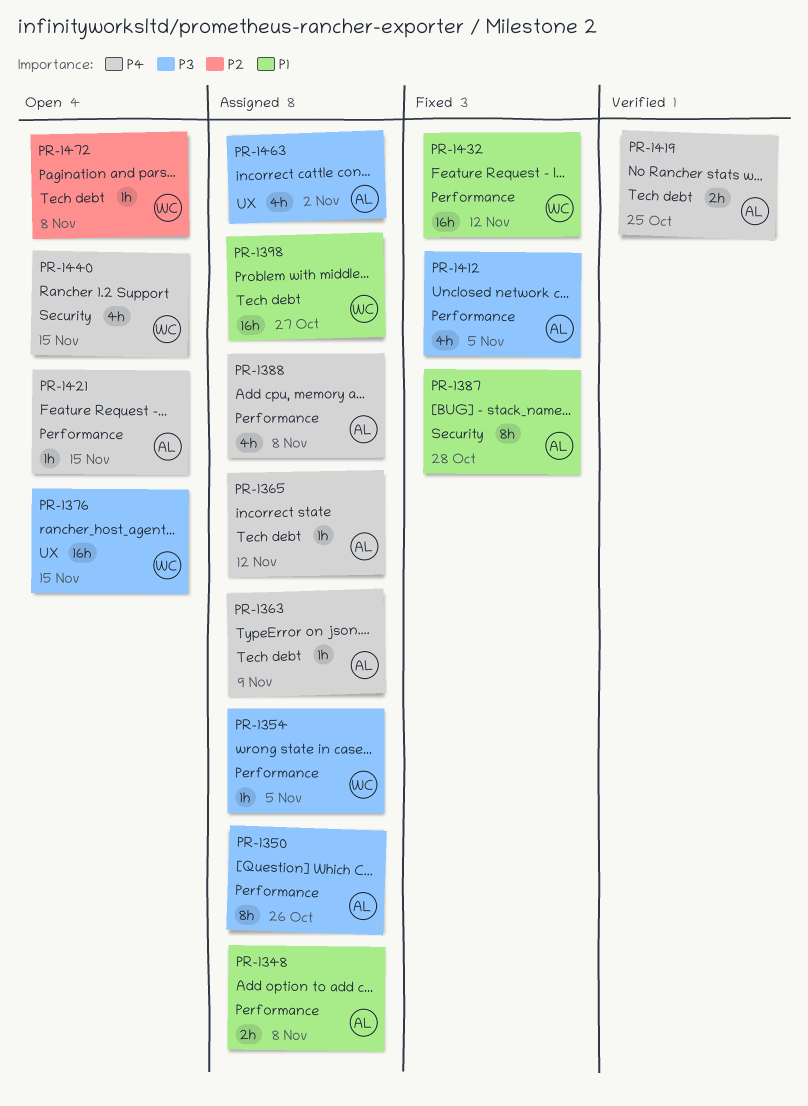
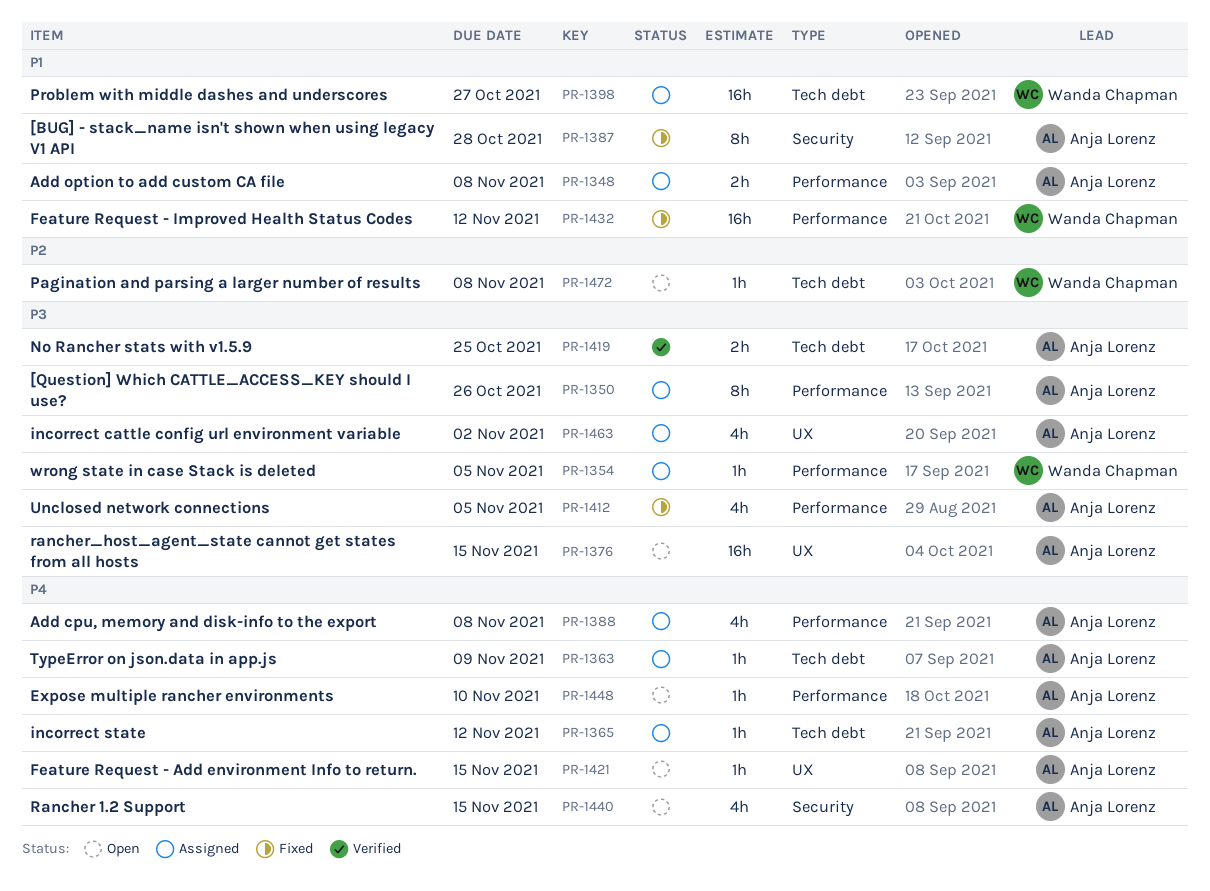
PR-1376, owner: Wanda Chapman -> Anja Lorenz
PR-1419, priority: P4 -> P3
PR-1421, label: Performance -> UX
PR-1440, owner: Wanda Chapman -> Anja Lorenz
PR-1448: none -> present

